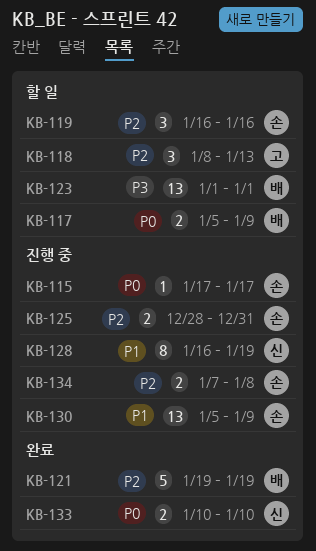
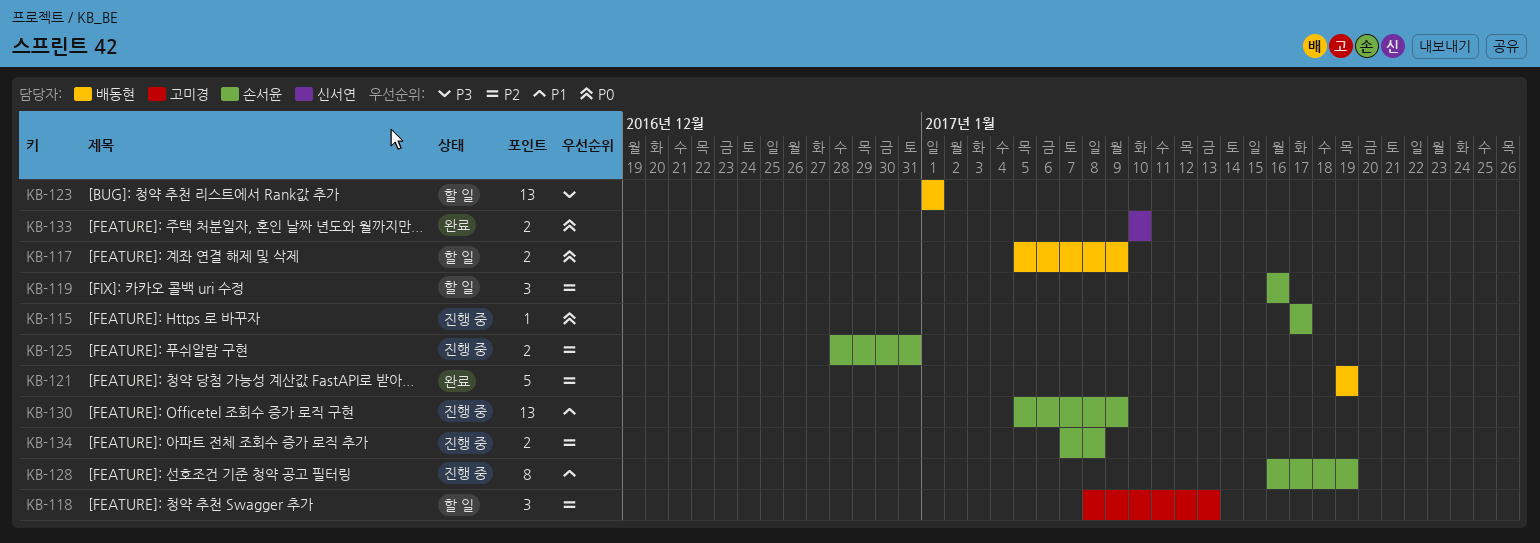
KB-128, owner: 신서연 -> 손서윤

